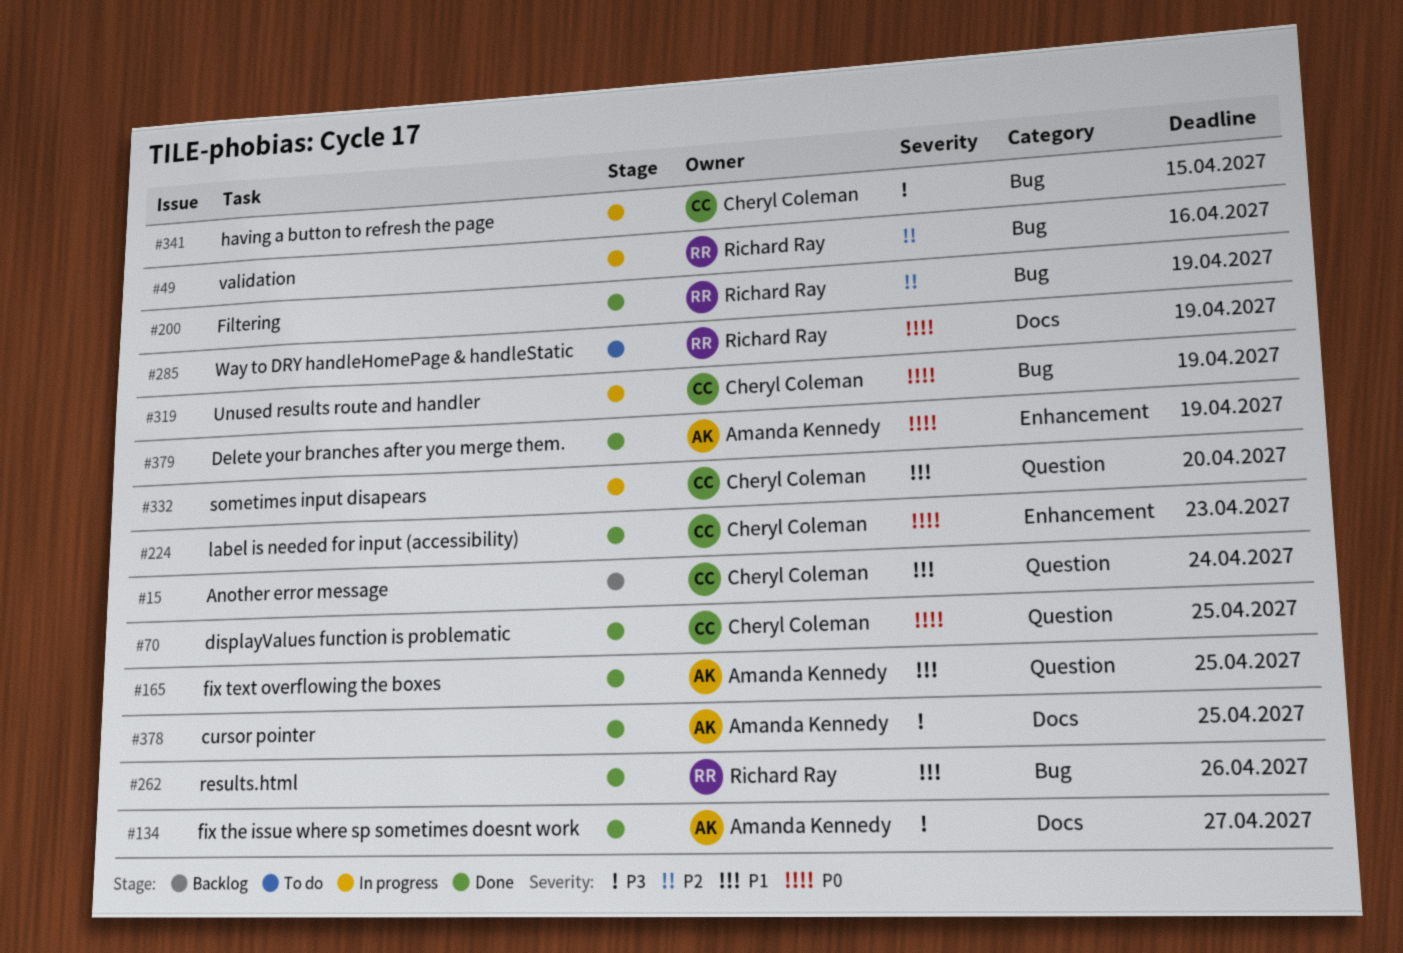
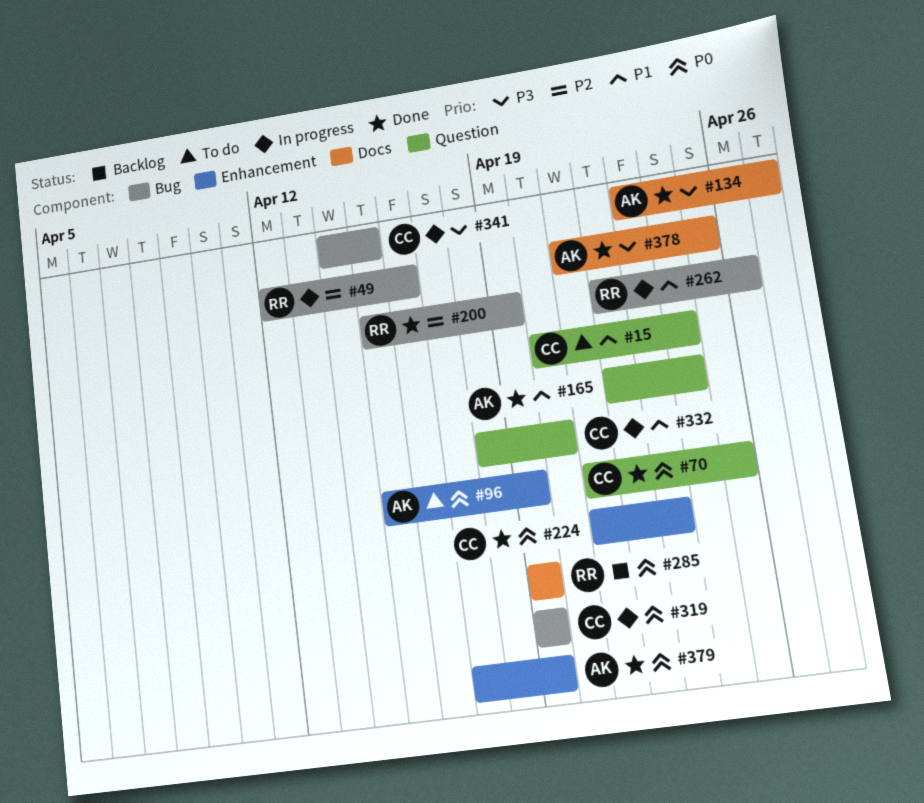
#15, status: Backlog -> To do
#96: none -> present
#165, due: Apr 25 -> Apr 24
#262, status: Done -> In progress
#285, status: To do -> Backlog

